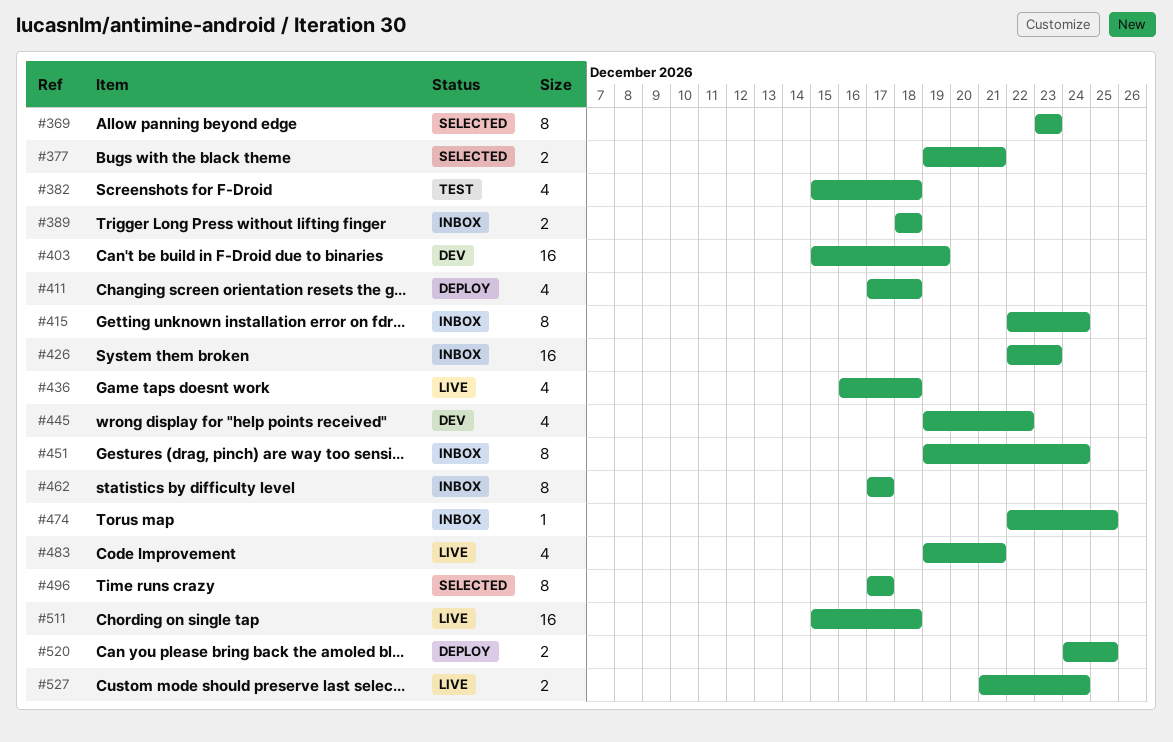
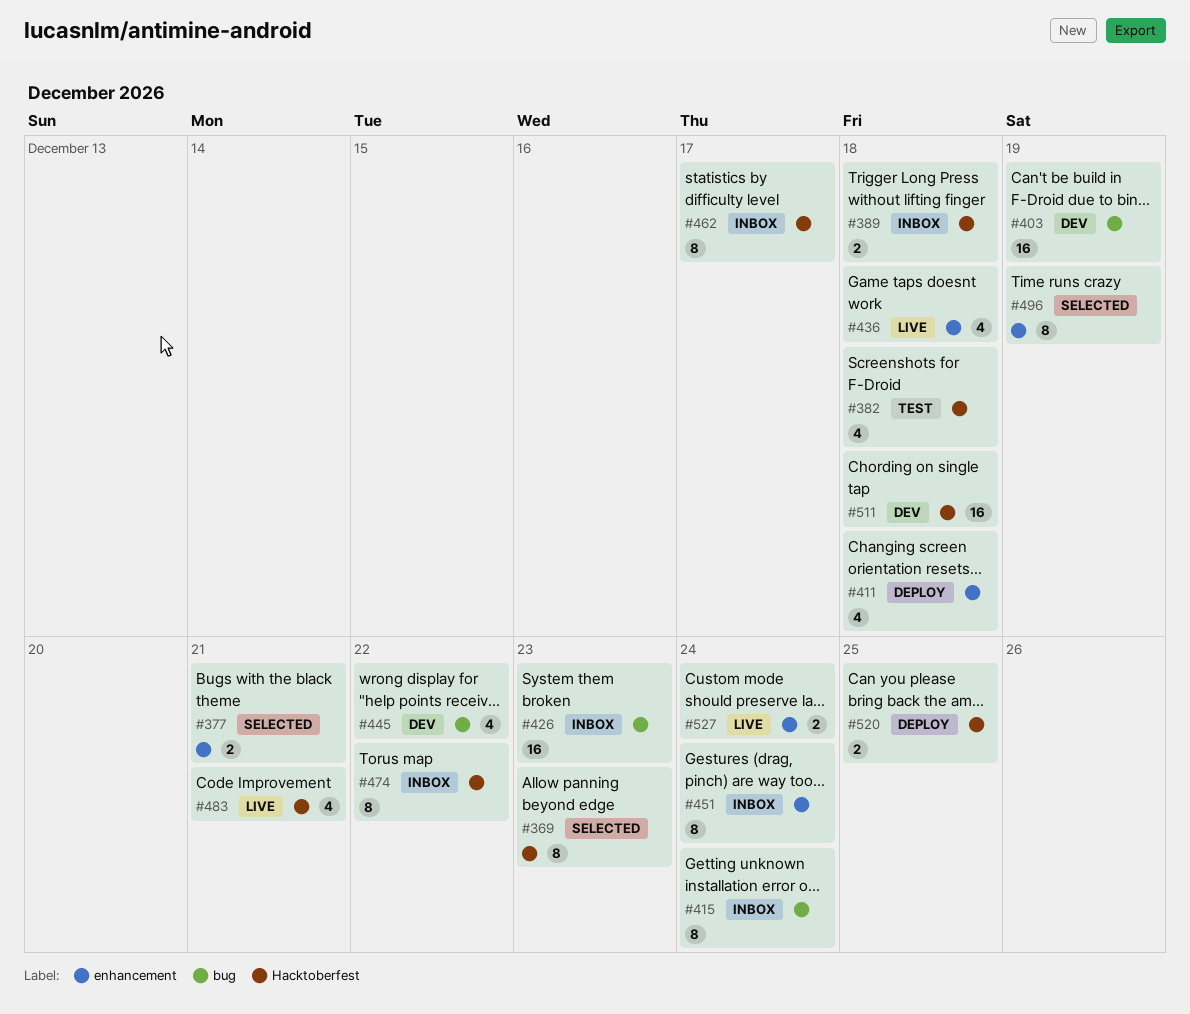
#474, estimate: 1 -> 8
#474, due: Dec 25 -> Dec 22
#496, due: Dec 17 -> Dec 19
#511, status: Live -> Dev

